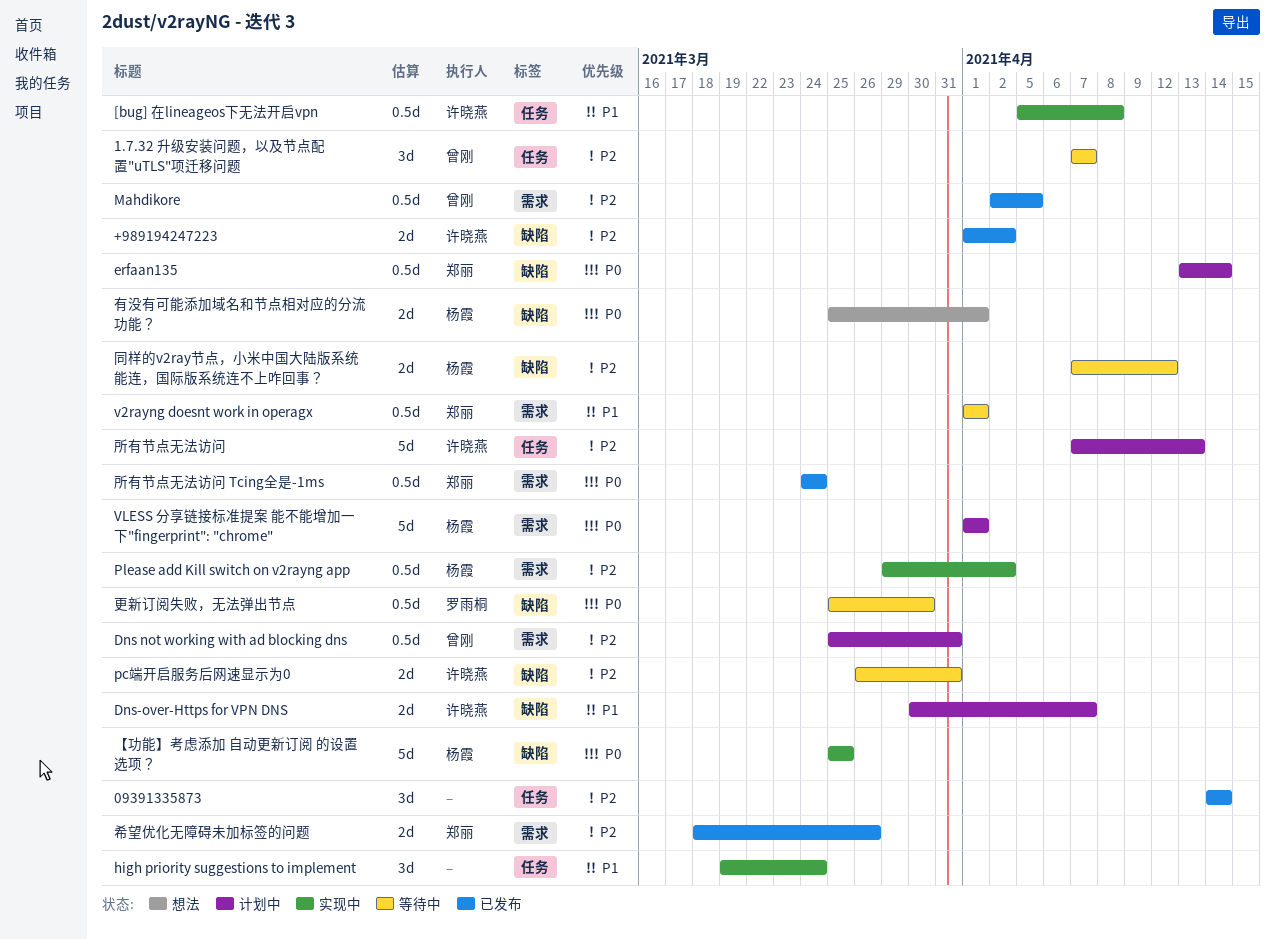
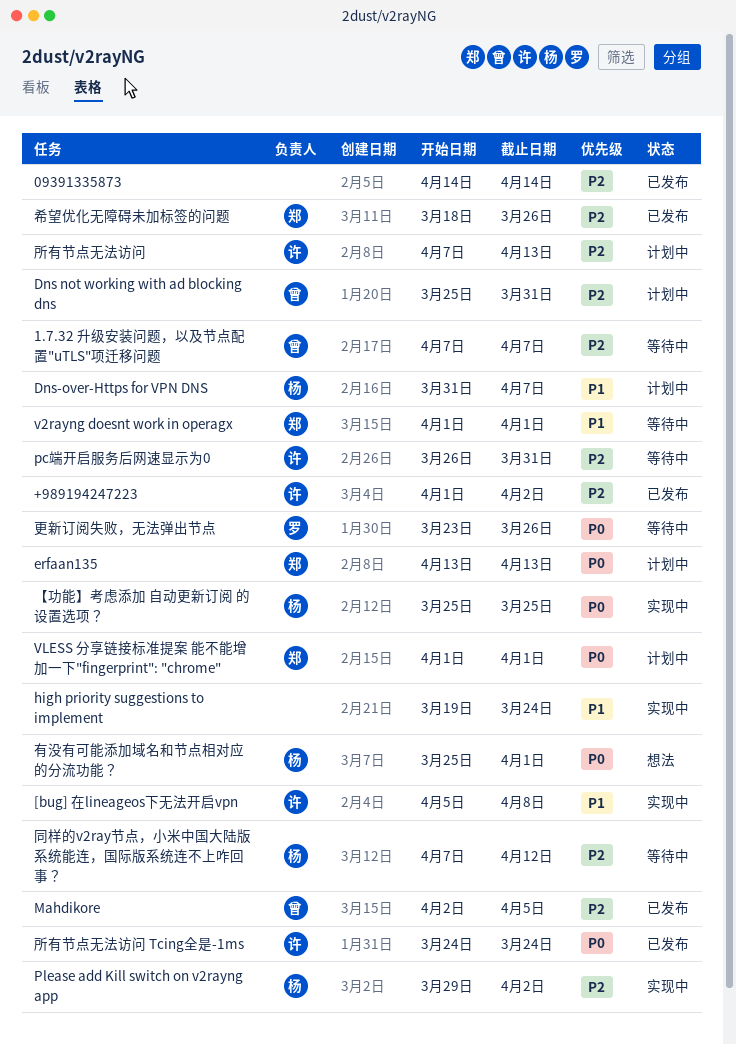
Dns-over-Https for VPN DNS, owner: 许晓燕 -> 杨霞
Dns-over-Https for VPN DNS, start: Mar 30 -> Mar 31
erfaan135, due: Apr 14 -> Apr 13
VLESS 分享链接标准提案 能不能增加一下"fingerprint": "chrome", owner: 杨霞 -> 郑丽
所有节点无法访问 Tcing全是-1ms, owner: 郑丽 -> 许晓燕
更新订阅失败，无法弹出节点, start: Mar 25 -> Mar 23
更新订阅失败，无法弹出节点, due: Mar 30 -> Mar 26

